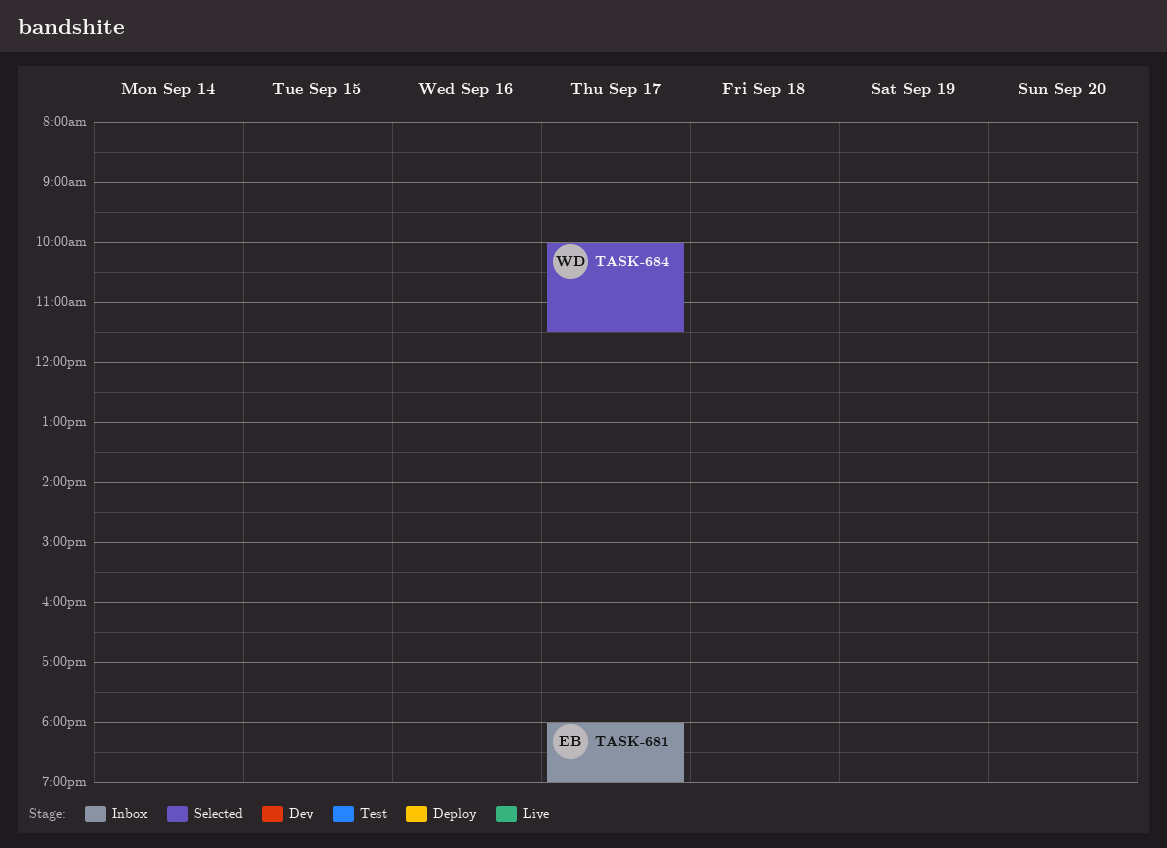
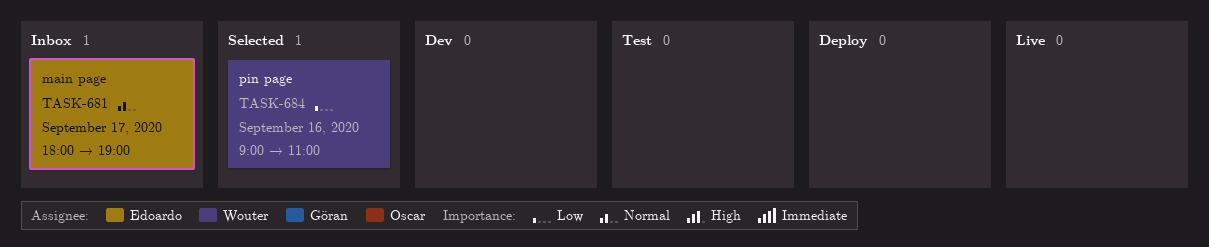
TASK-684, day: Sep 17 -> Sep 16
TASK-684, begins: 10:00 -> 09:00
TASK-684, ends: 11:30 -> 11:00

